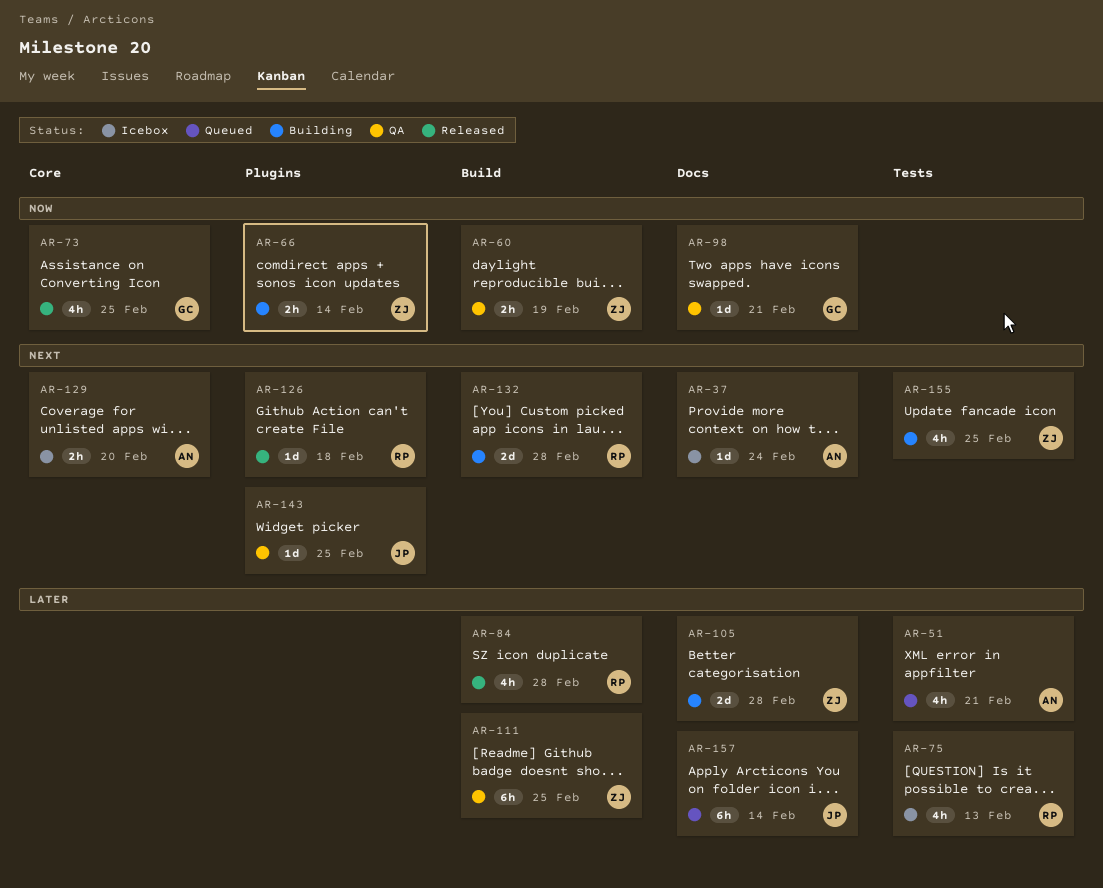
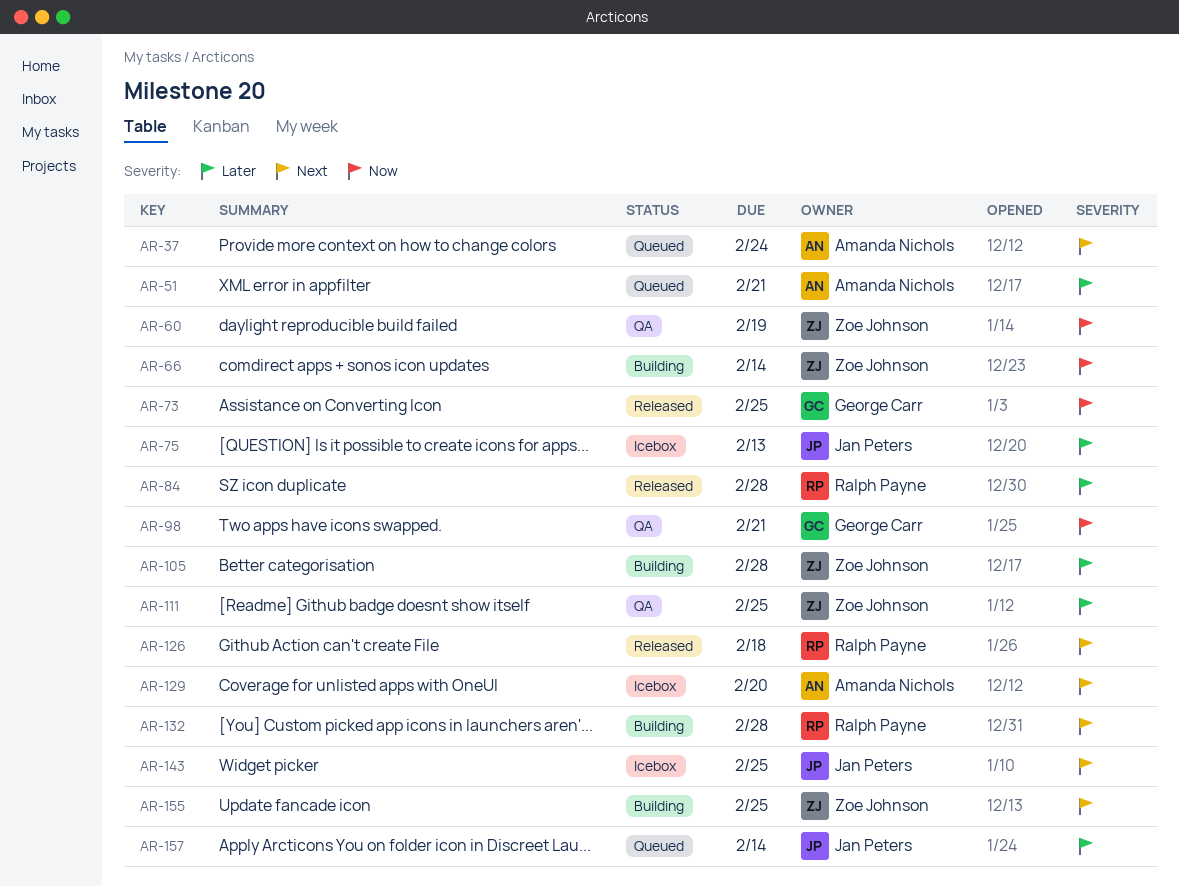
AR-37, status: Icebox -> Queued
AR-75, owner: Ralph Payne -> Jan Peters
AR-143, status: QA -> Icebox

